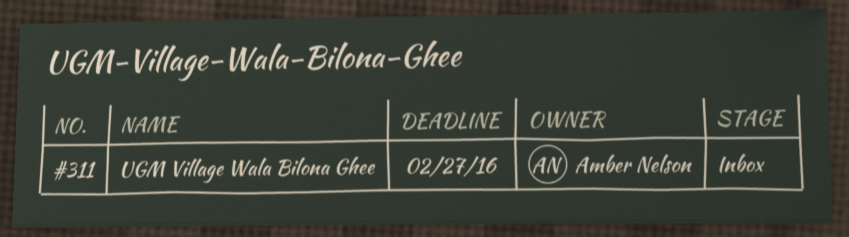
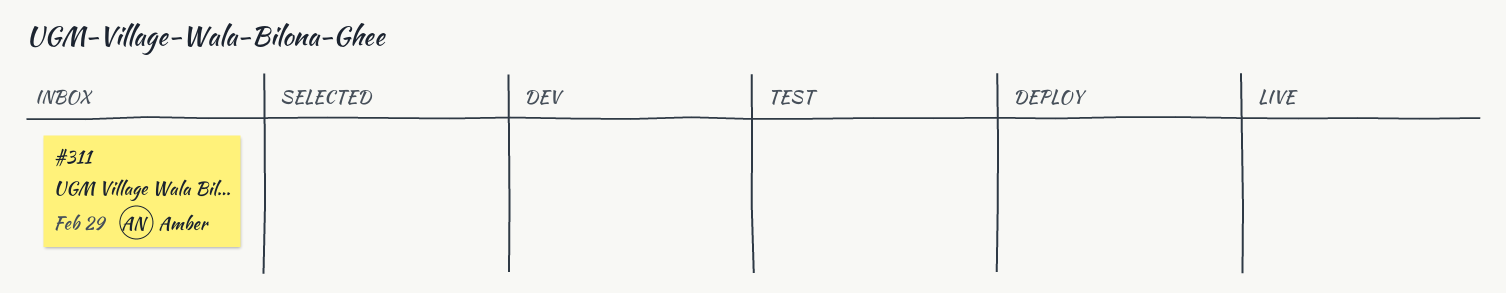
#311, due: Feb 27 -> Feb 29

